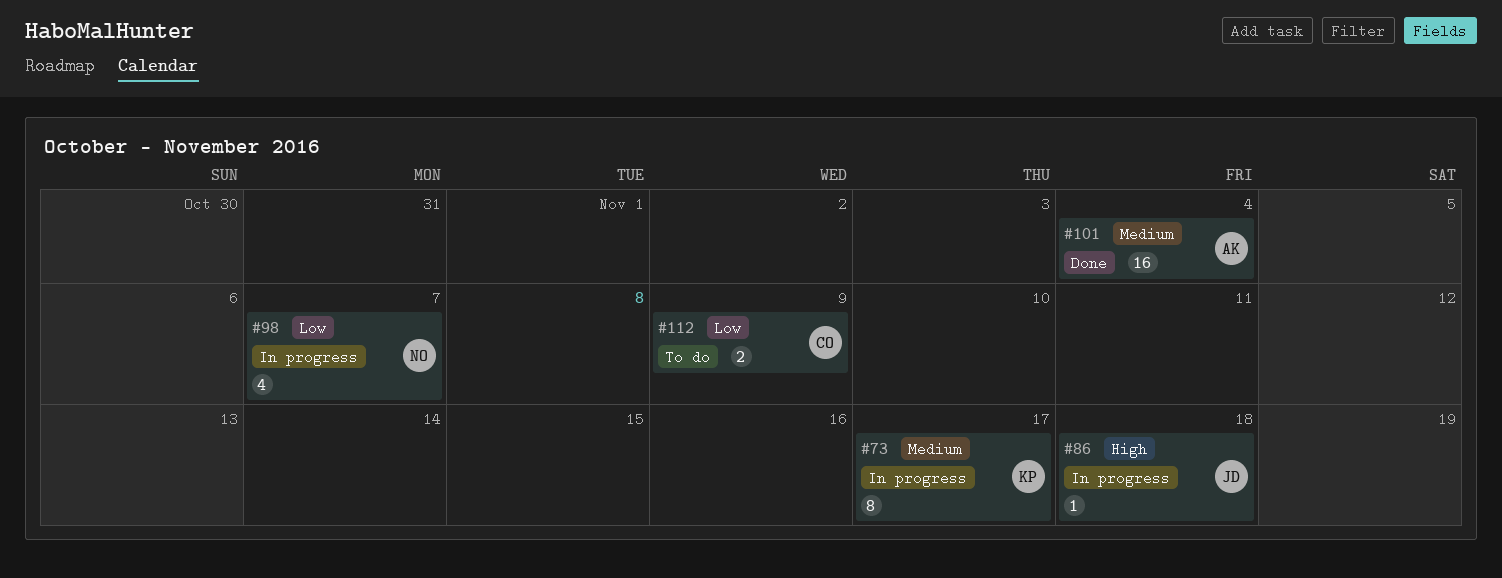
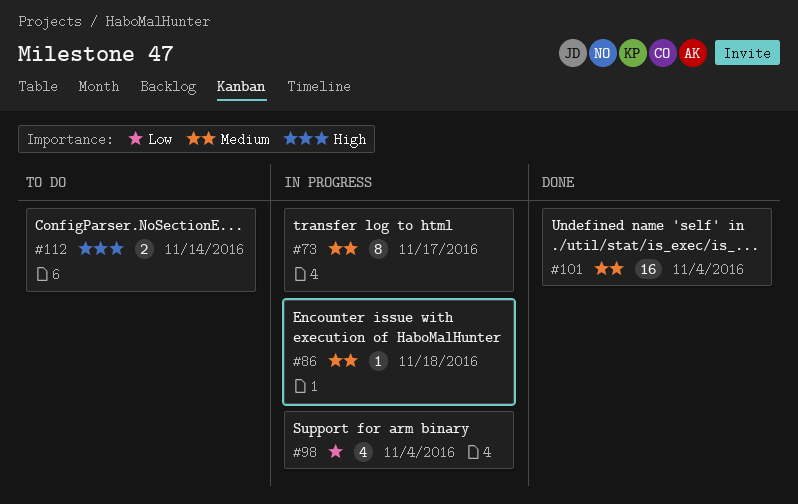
#86, priority: High -> Medium
#98, due: Nov 7 -> Nov 4
#112, priority: Low -> High
#112, due: Nov 9 -> Nov 14

